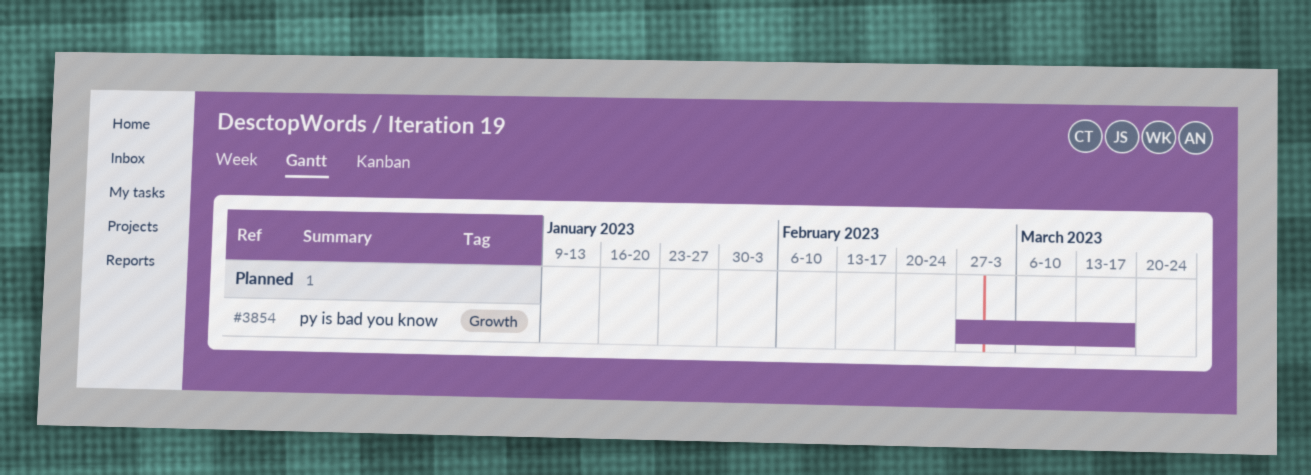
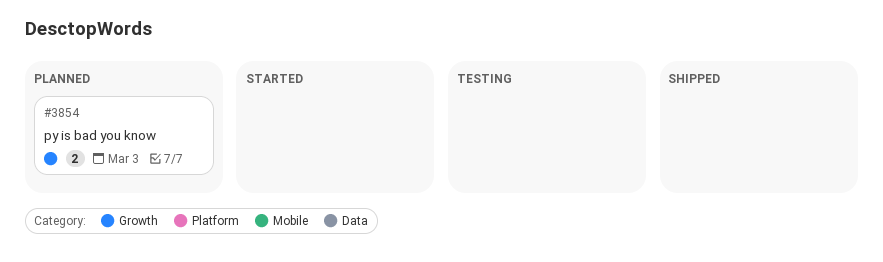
#3854, due: Mar 17 -> Mar 3

